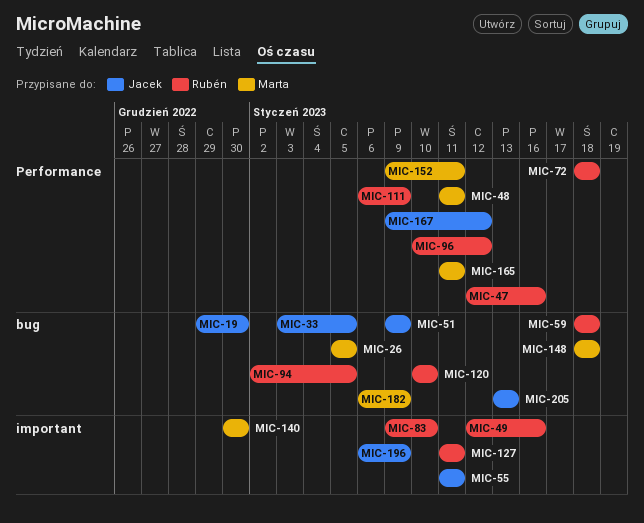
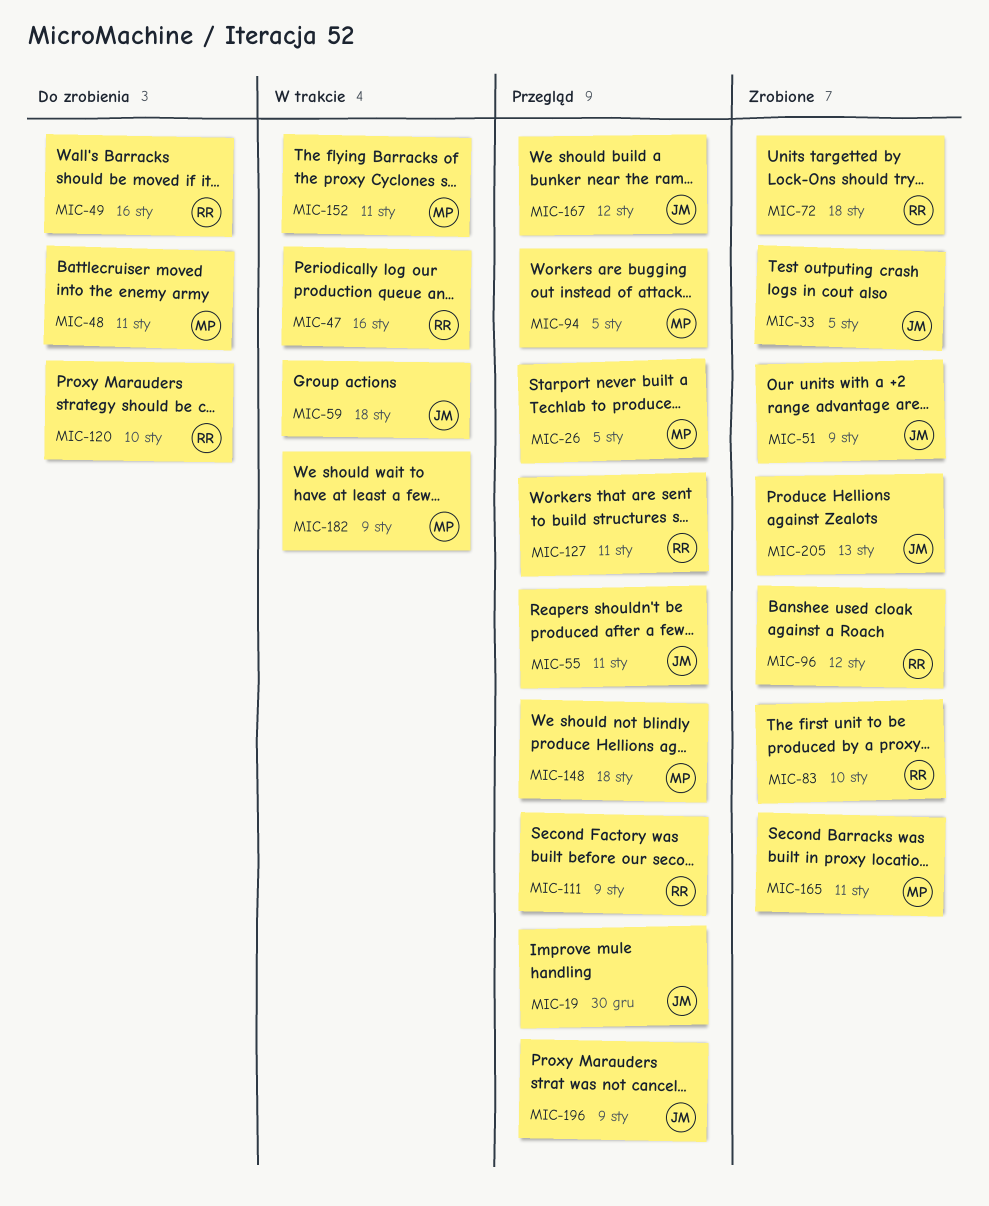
MIC-59, owner: Rubén -> Jacek
MIC-94, owner: Rubén -> Marta
MIC-140: present -> none

